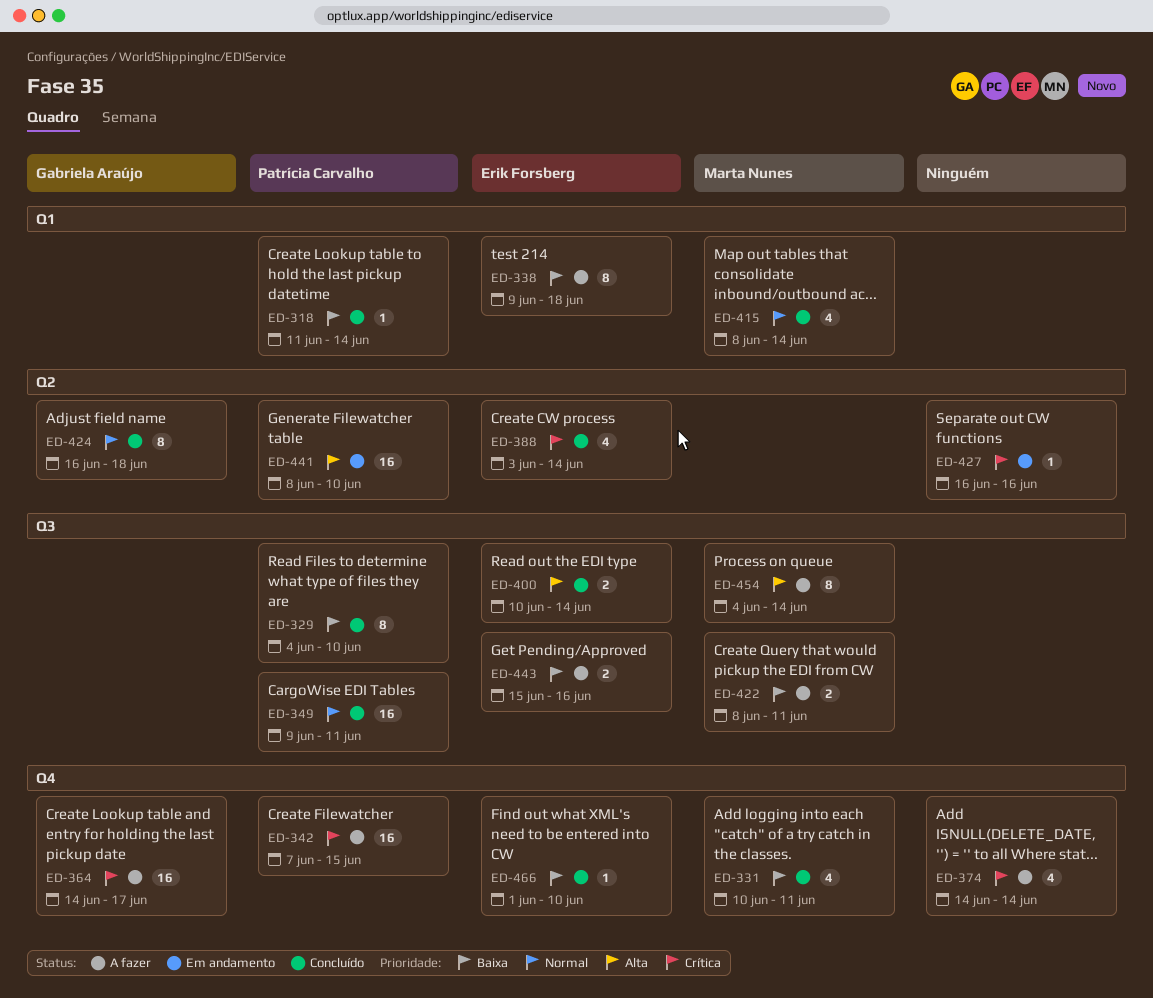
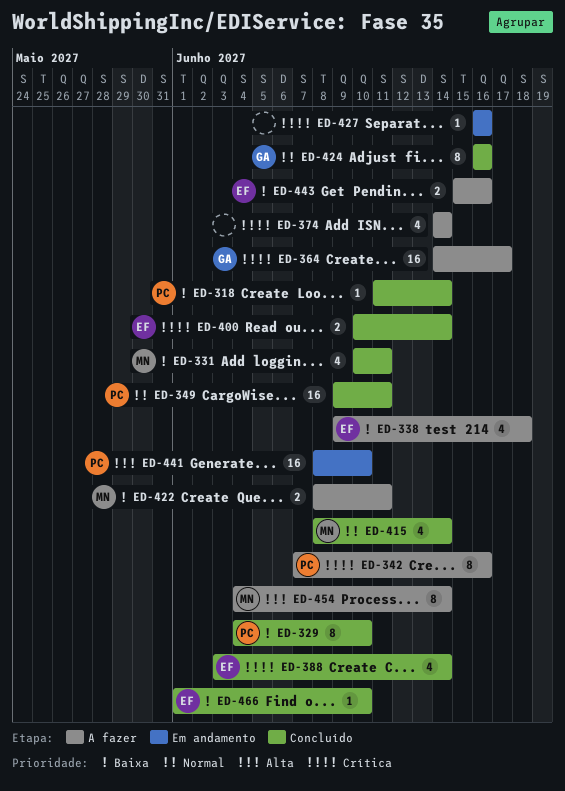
ED-338, estimate: 8 -> 4
ED-342, estimate: 16 -> 8
ED-342, due: Jun 15 -> Jun 16
ED-400, priority: Alta -> Crítica
ED-424, due: Jun 18 -> Jun 16

